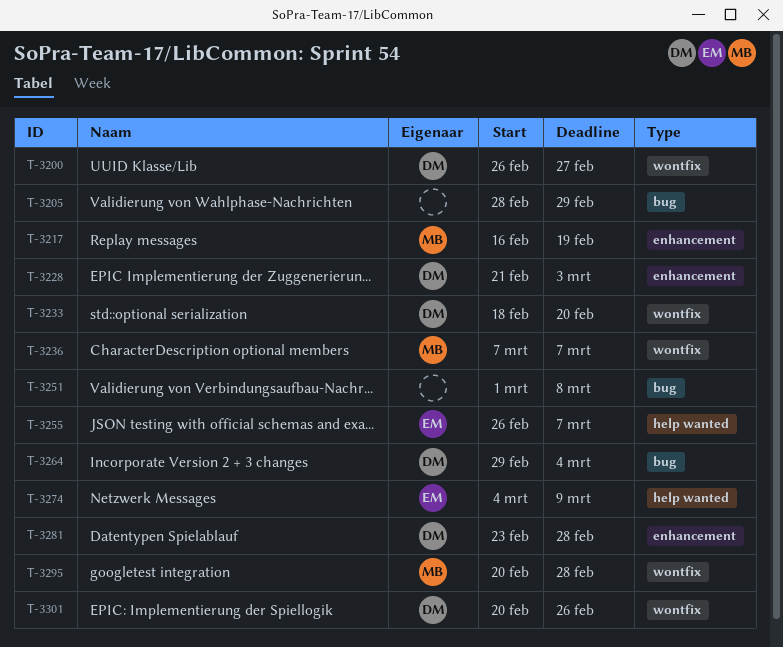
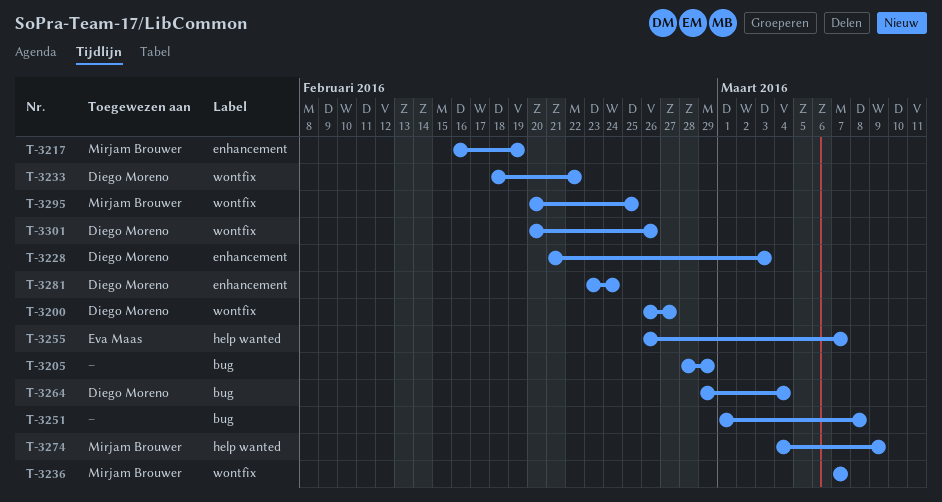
T-3233, due: Feb 20 -> Feb 22
T-3274, owner: Eva Maas -> Mirjam Brouwer
T-3281, due: Feb 28 -> Feb 24
T-3295, due: Feb 28 -> Feb 25

